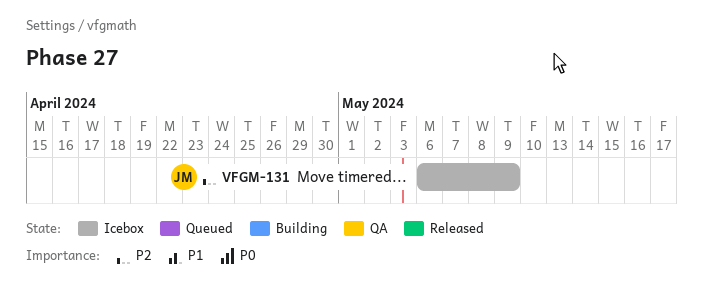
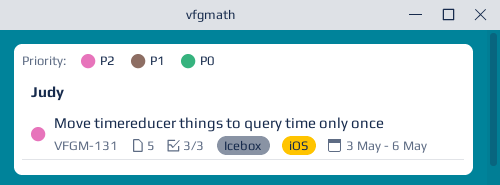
VFGM-131, start: May 6 -> May 3
VFGM-131, due: May 9 -> May 6

